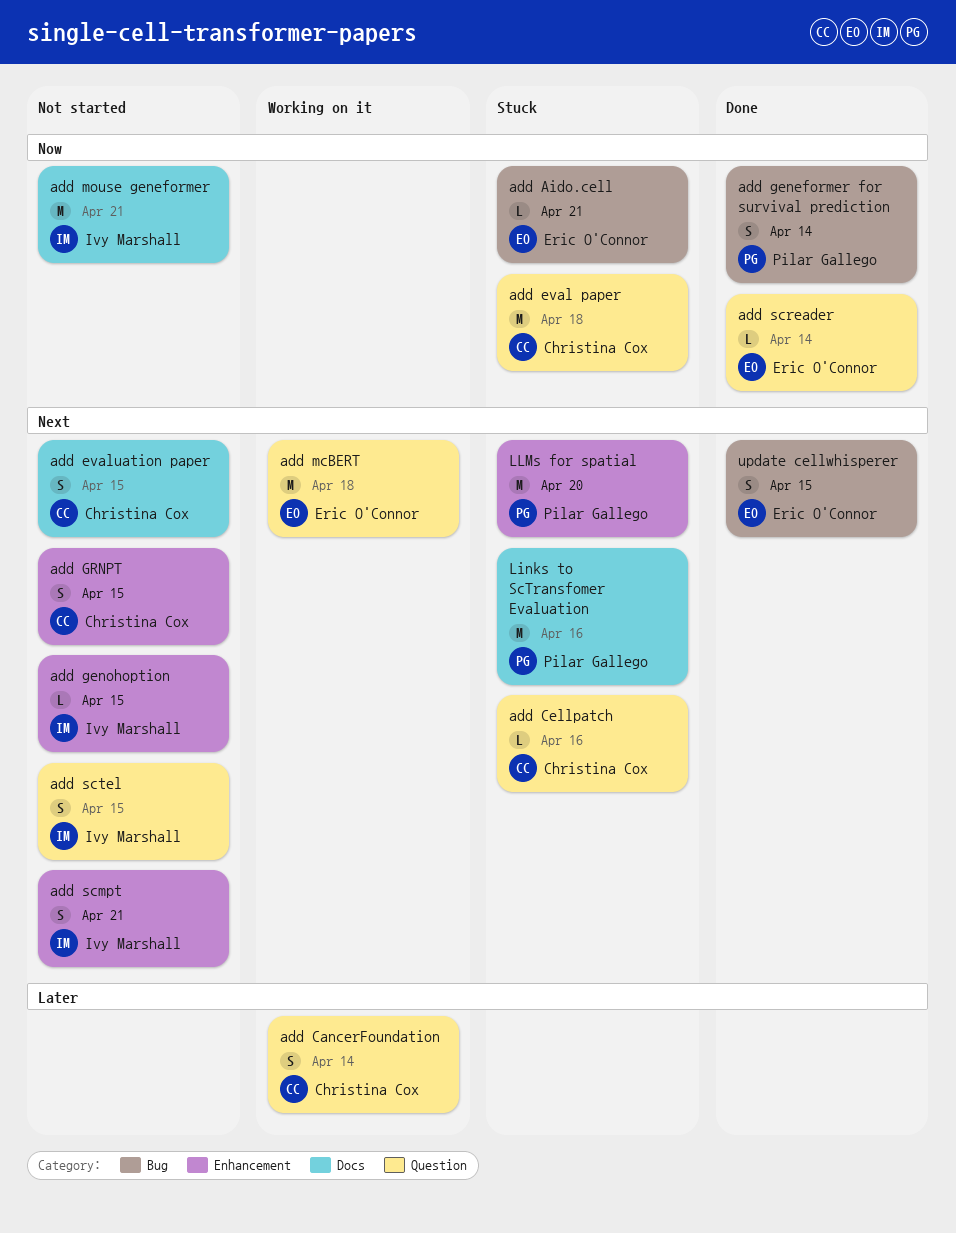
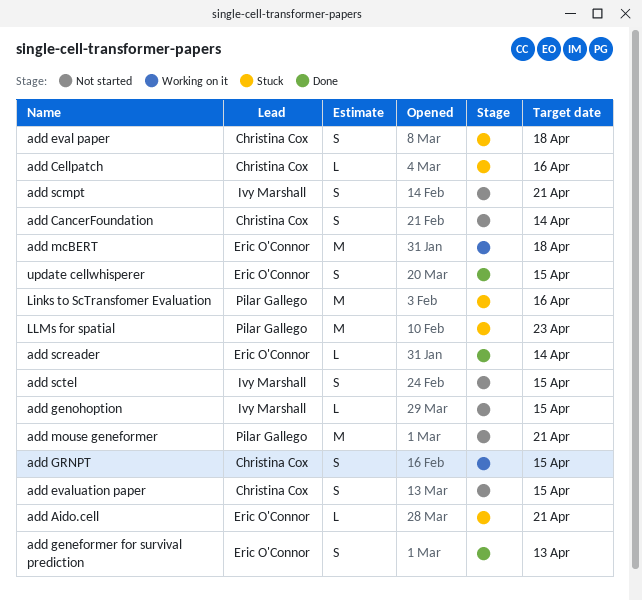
add CancerFoundation, status: Working on it -> Not started
add eval paper, estimate: M -> S
add geneformer for survival prediction, owner: Pilar Gallego -> Eric O'Connor
add geneformer for survival prediction, due: Apr 14 -> Apr 13
add GRNPT, status: Not started -> Working on it
add mouse geneformer, owner: Ivy Marshall -> Pilar Gallego
LLMs for spatial, due: Apr 20 -> Apr 23

